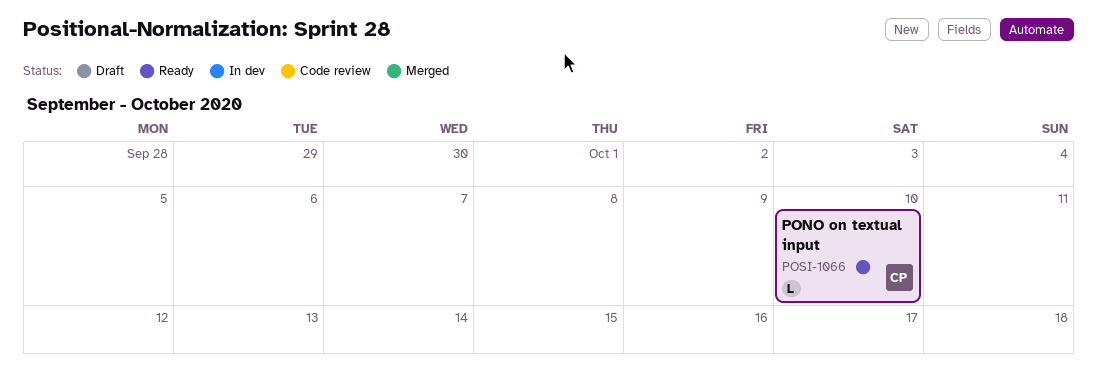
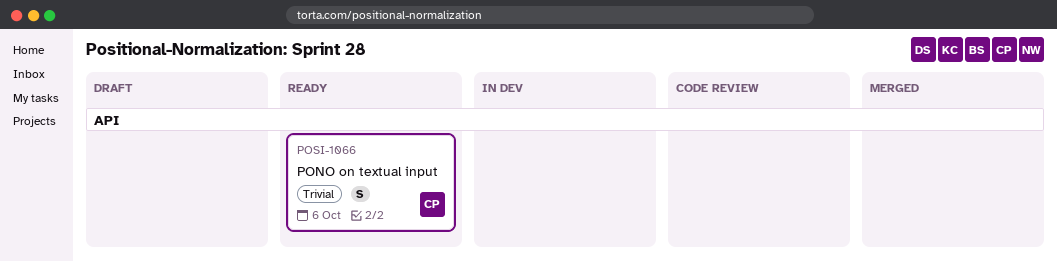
POSI-1066, estimate: L -> S
POSI-1066, due: Oct 10 -> Oct 6

